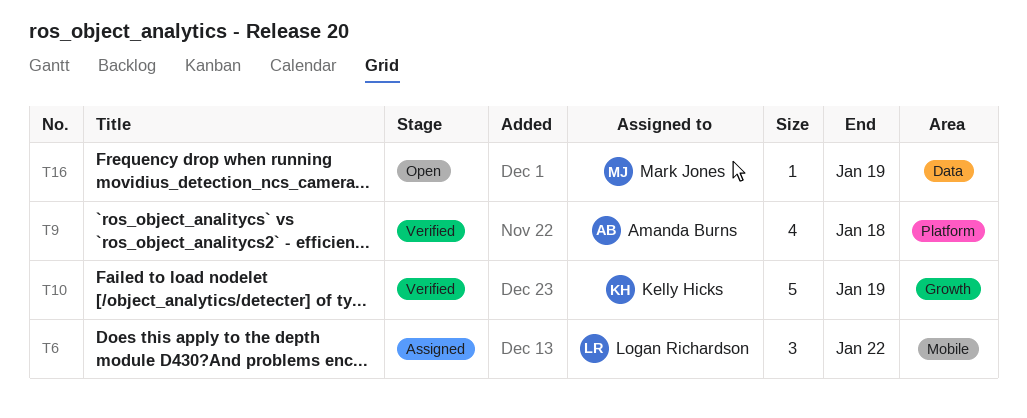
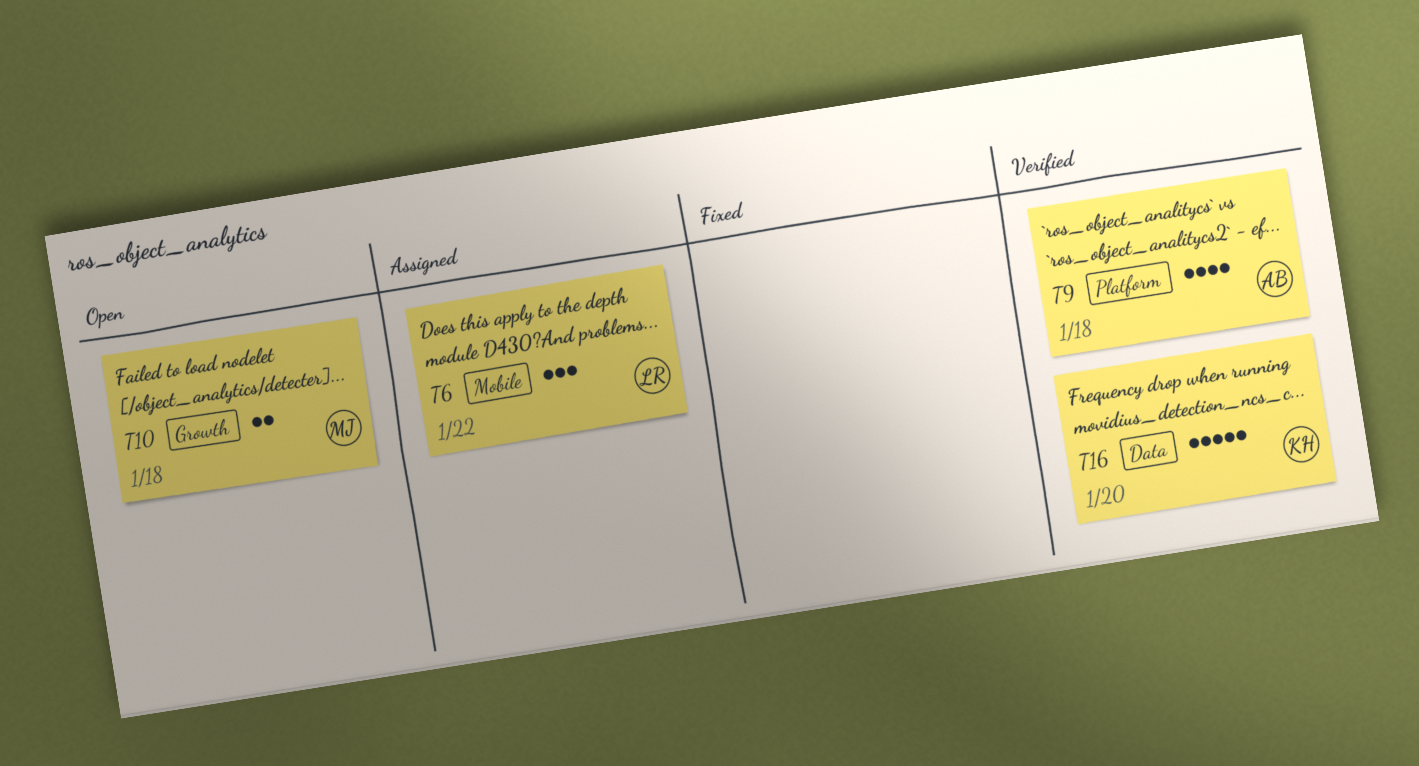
T10, status: Verified -> Open
T10, owner: Kelly Hicks -> Mark Jones
T10, estimate: 5 -> 2
T10, due: Jan 19 -> Jan 18
T16, status: Open -> Verified
T16, owner: Mark Jones -> Kelly Hicks
T16, estimate: 1 -> 5
T16, due: Jan 19 -> Jan 20

